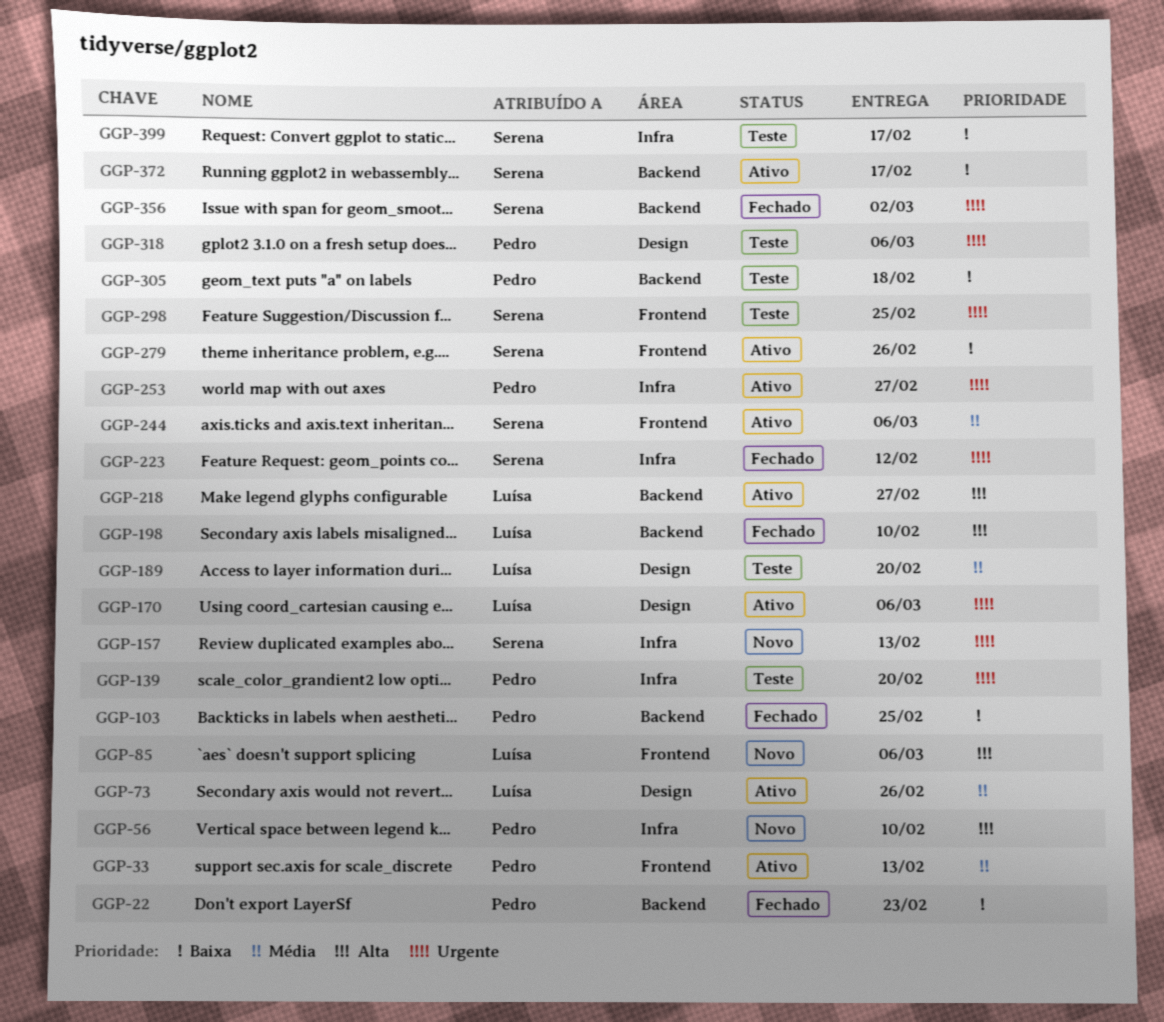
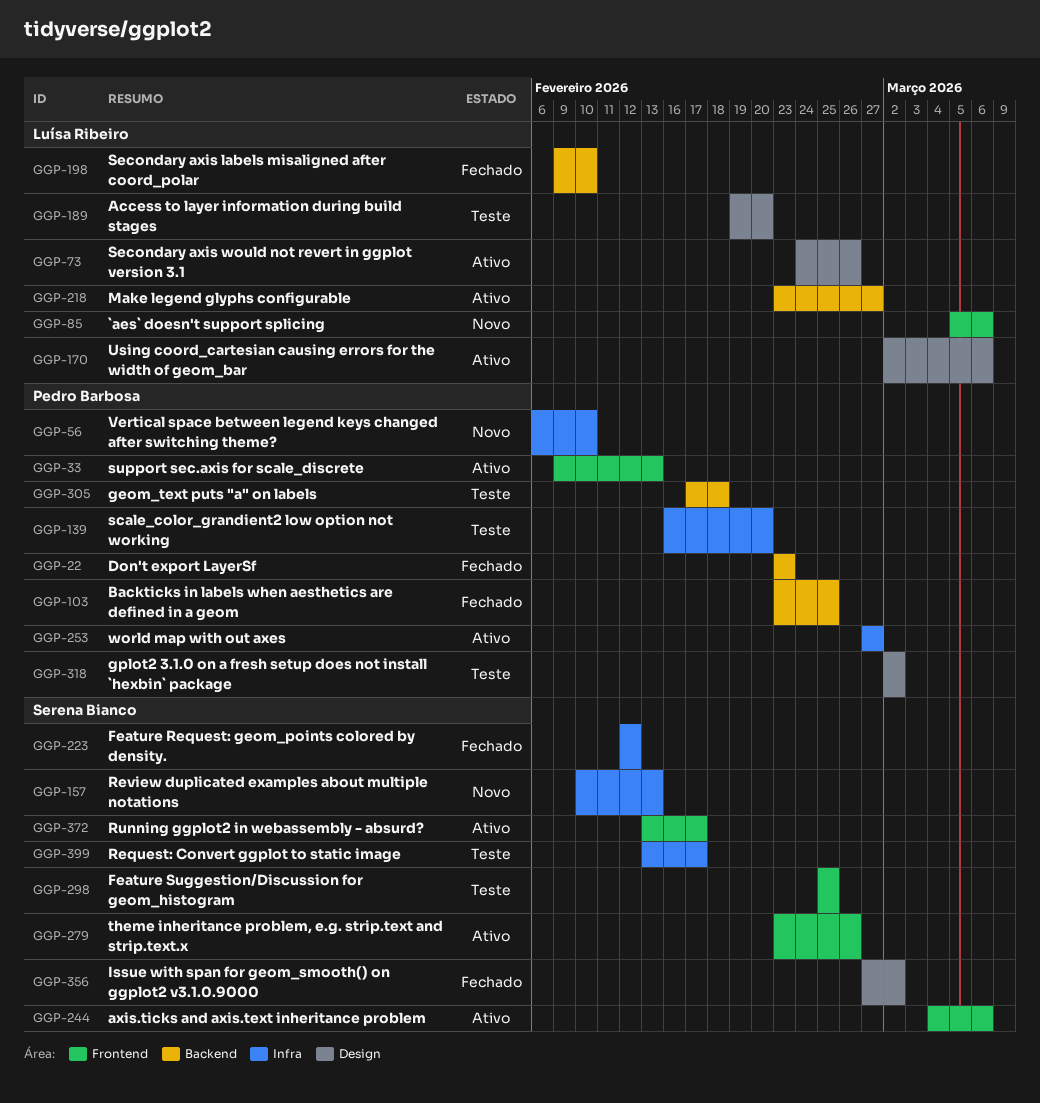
GGP-318, due: Mar 6 -> Mar 2
GGP-356, label: Backend -> Design
GGP-372, label: Backend -> Frontend

